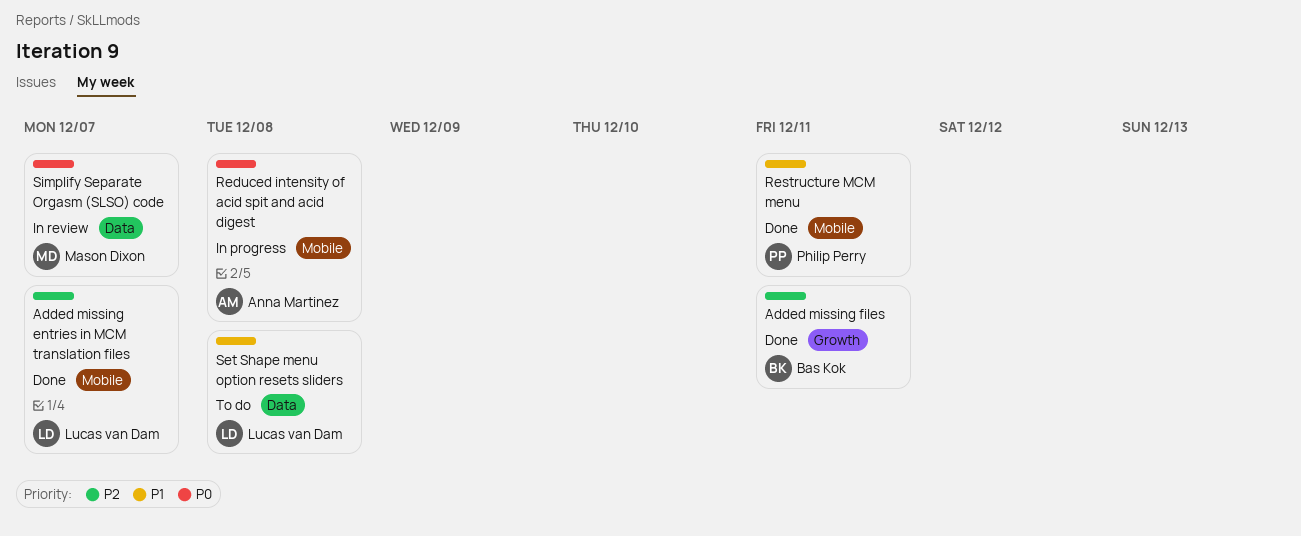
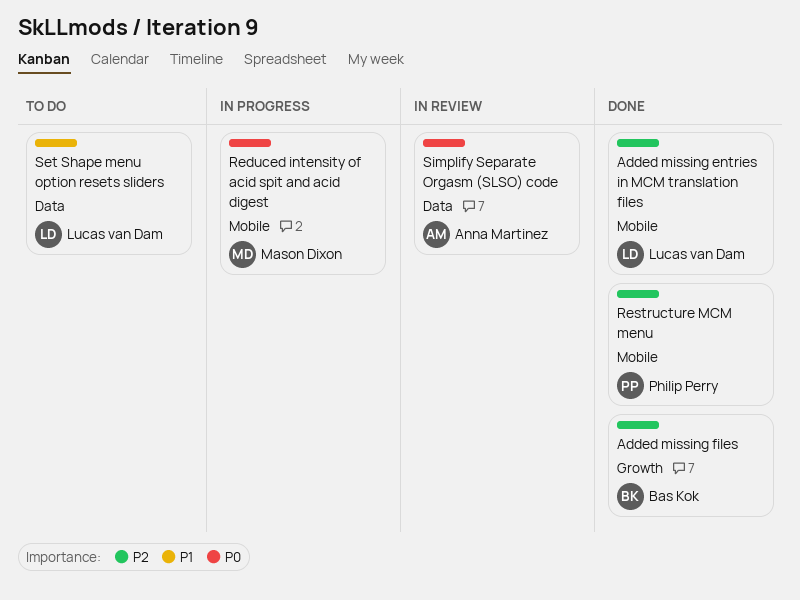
Reduced intensity of acid spit and acid digest, owner: Anna Martinez -> Mason Dixon
Restructure MCM menu, priority: P1 -> P2
Simplify Separate Orgasm (SLSO) code, owner: Mason Dixon -> Anna Martinez

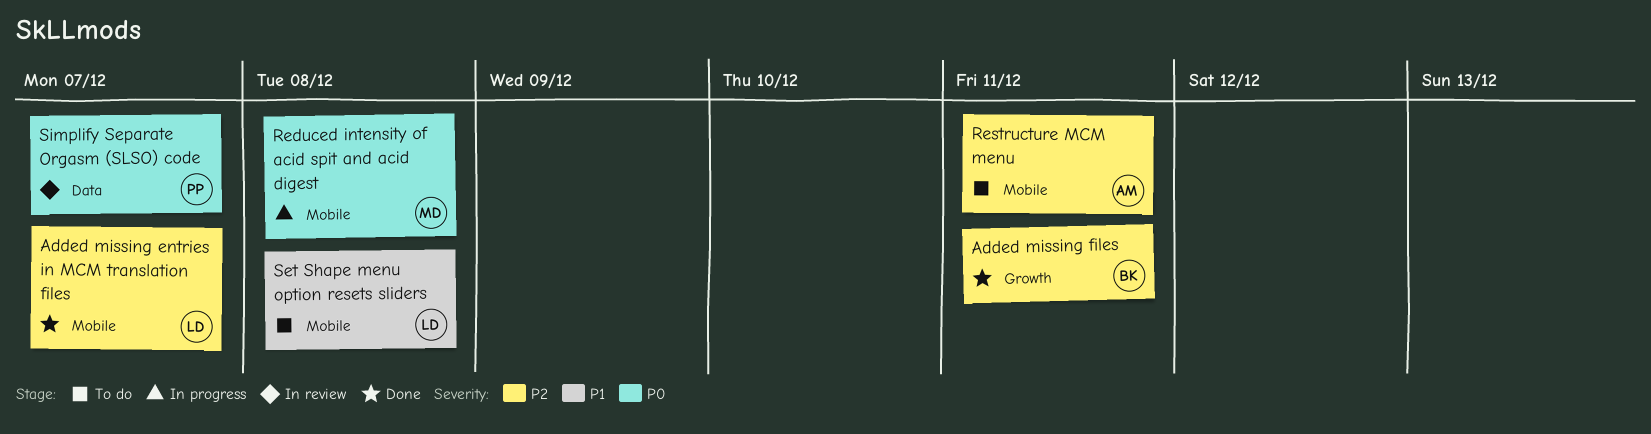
Restructure MCM menu, status: Done -> To do
Restructure MCM menu, owner: Philip Perry -> Anna Martinez
Set Shape menu option resets sliders, label: Data -> Mobile
Simplify Separate Orgasm (SLSO) code, owner: Anna Martinez -> Philip Perry

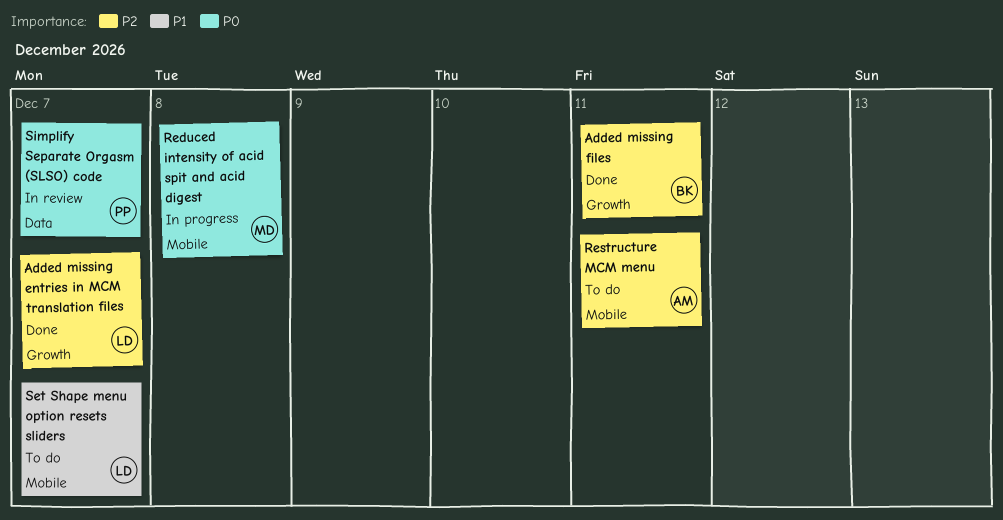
Added missing entries in MCM translation files, label: Mobile -> Growth
Set Shape menu option resets sliders, due: Dec 8 -> Dec 7

